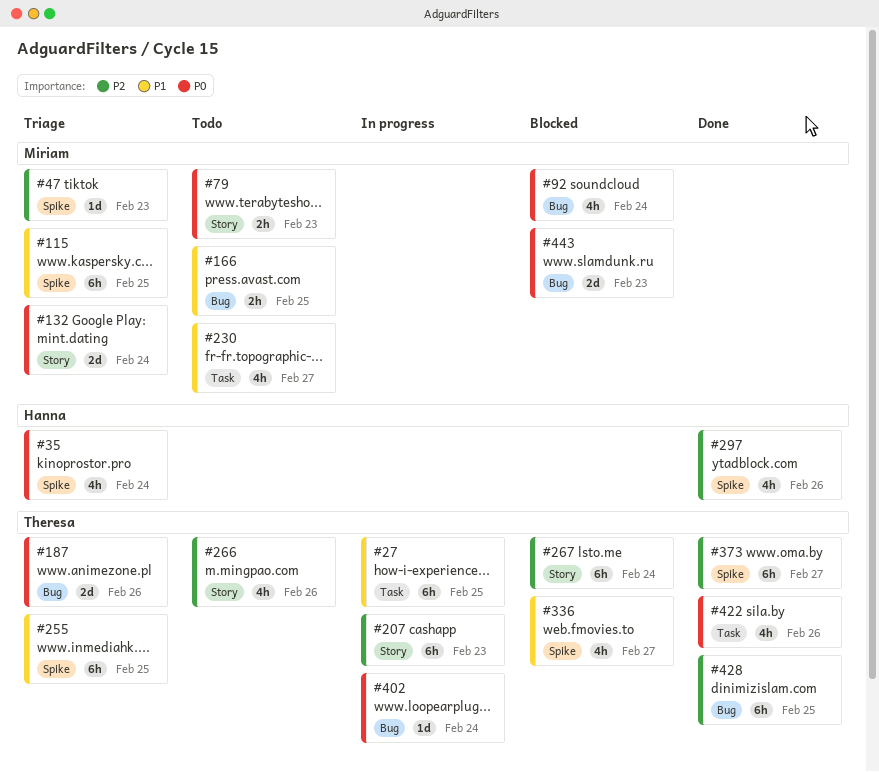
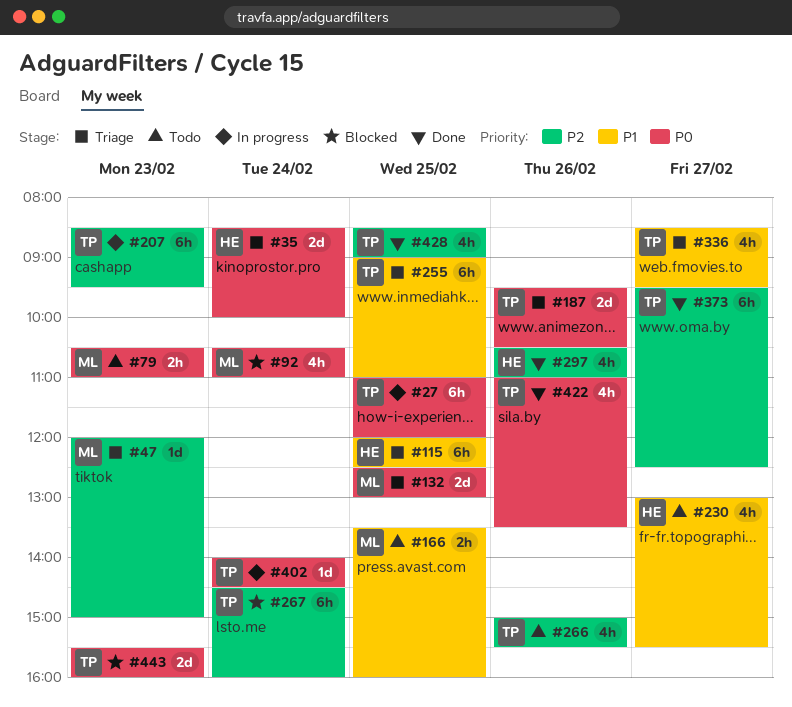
#27, priority: P1 -> P0
#35, estimate: 4h -> 2d
#115, owner: Miriam -> Hanna
#132, day: Feb 24 -> Feb 25
#230, owner: Miriam -> Hanna
#336, status: Blocked -> Triage
#428, estimate: 6h -> 4h
#443, owner: Miriam -> Theresa

